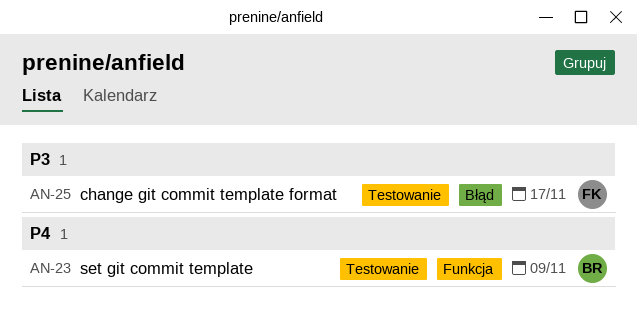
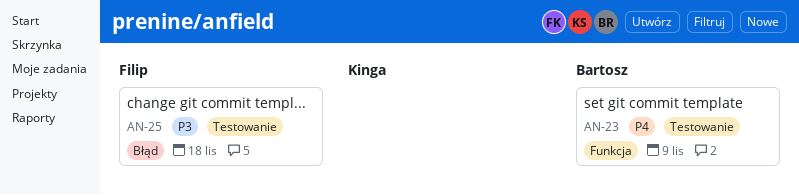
AN-25, due: Nov 17 -> Nov 18

